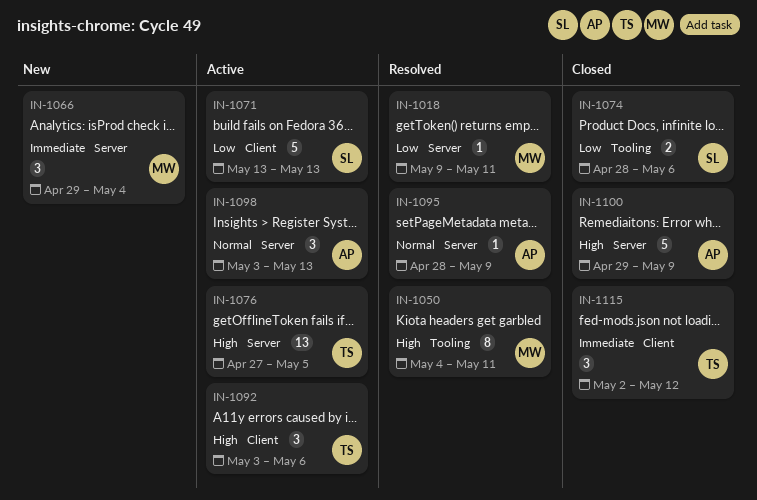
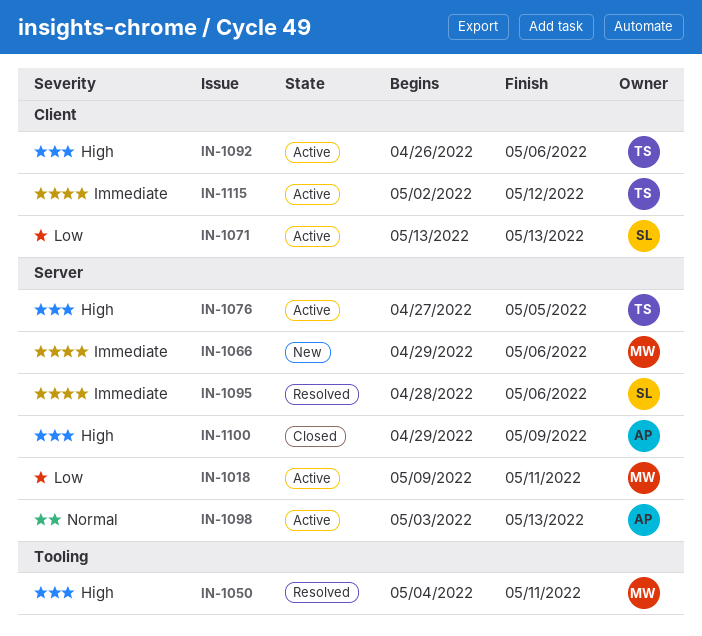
IN-1018, status: Resolved -> Active
IN-1066, due: May 4 -> May 6
IN-1074: present -> none
IN-1092, start: May 3 -> Apr 26
IN-1095, owner: AP -> SL
IN-1095, priority: Normal -> Immediate
IN-1095, due: May 9 -> May 6
IN-1115, status: Closed -> Active

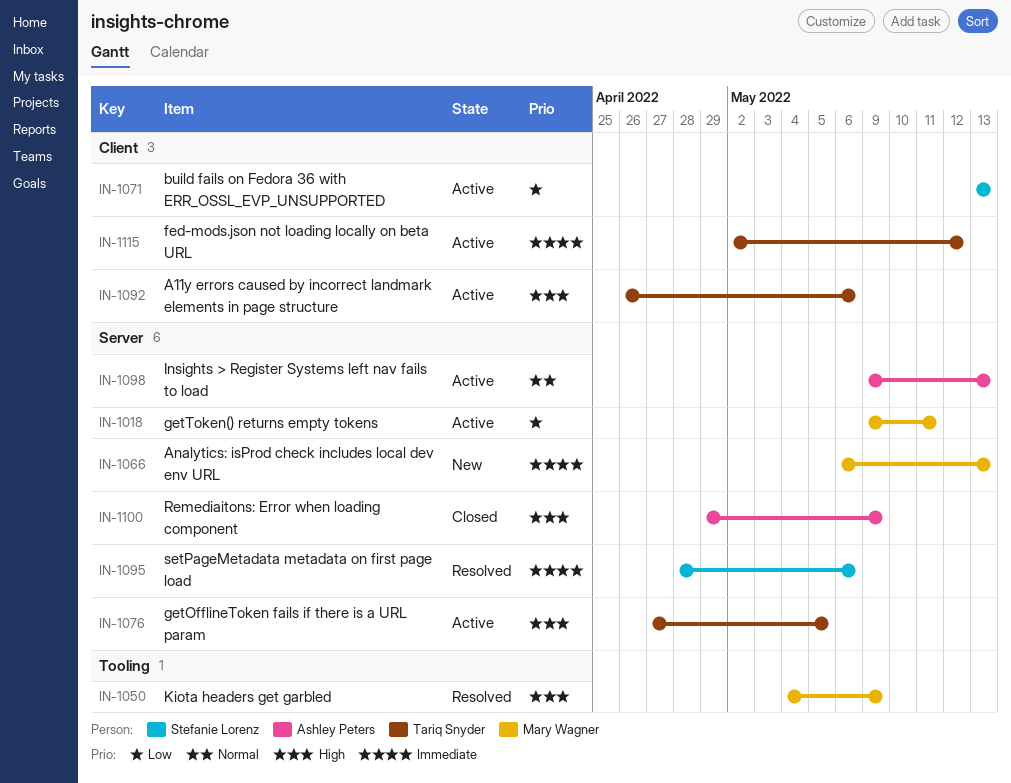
IN-1050, due: May 11 -> May 9
IN-1066, start: Apr 29 -> May 6
IN-1066, due: May 6 -> May 13
IN-1098, start: May 3 -> May 9

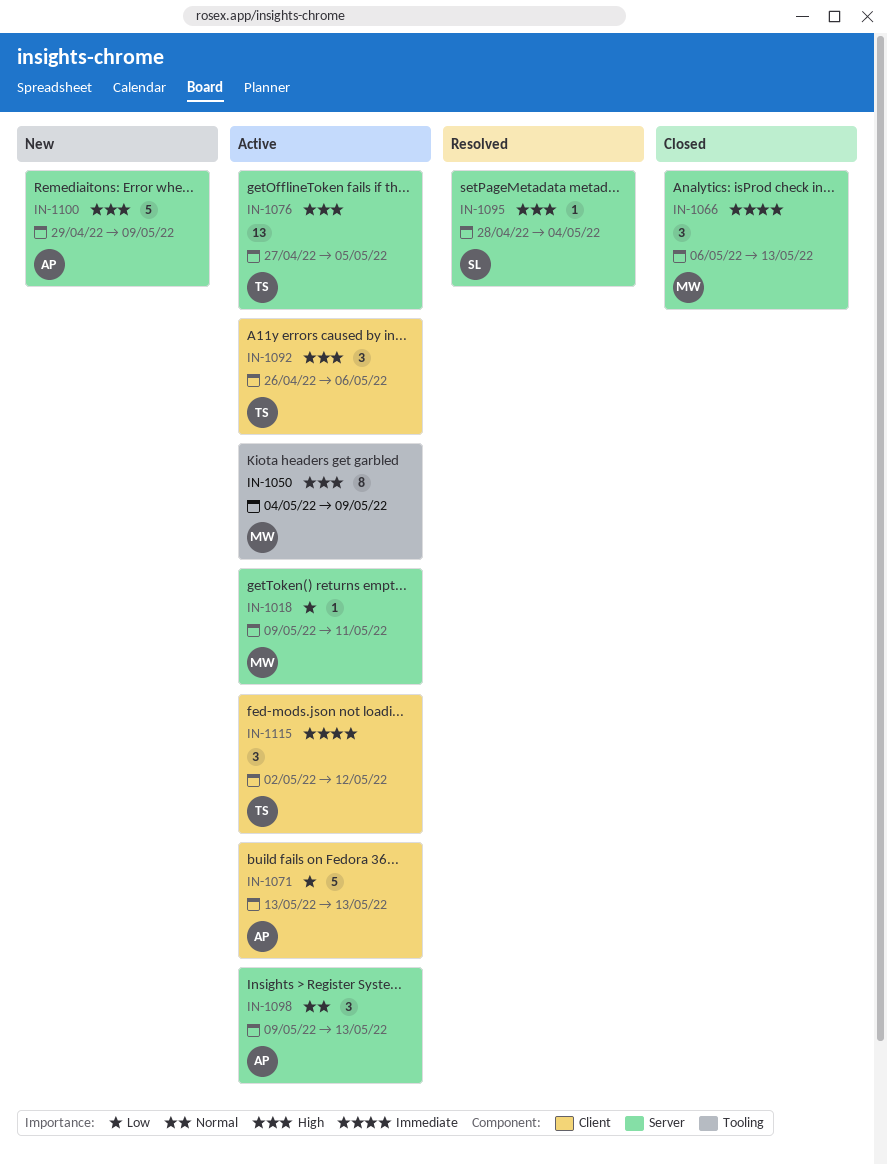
IN-1050, status: Resolved -> Active
IN-1066, status: New -> Closed
IN-1071, owner: Stefanie Lorenz -> Ashley Peters
IN-1095, priority: Immediate -> High
IN-1095, due: May 6 -> May 4
IN-1100, status: Closed -> New

